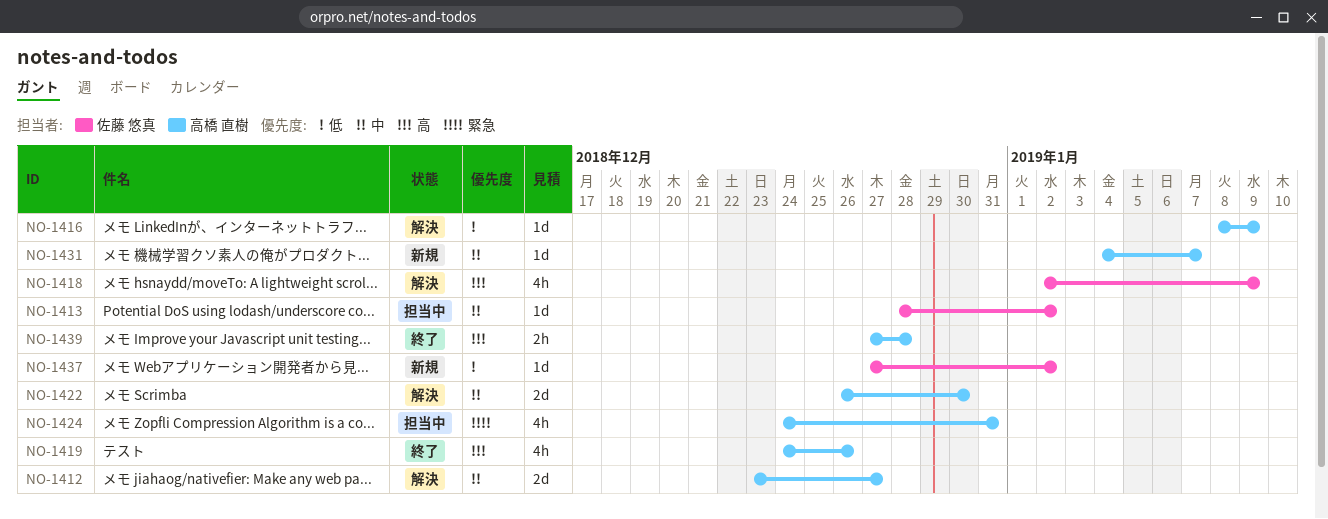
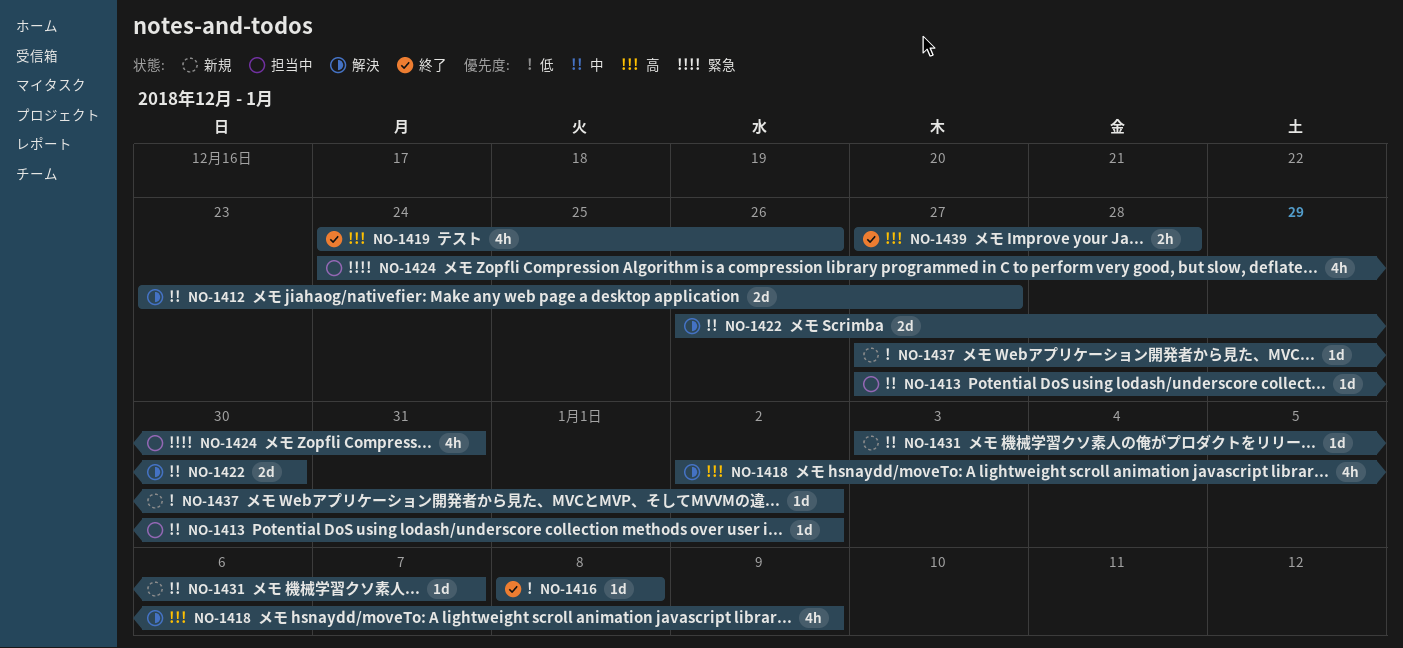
NO-1413, start: Dec 28 -> Dec 27
NO-1416, status: 解決 -> 終了
NO-1416, due: Jan 9 -> Jan 8
NO-1431, start: Jan 4 -> Jan 3

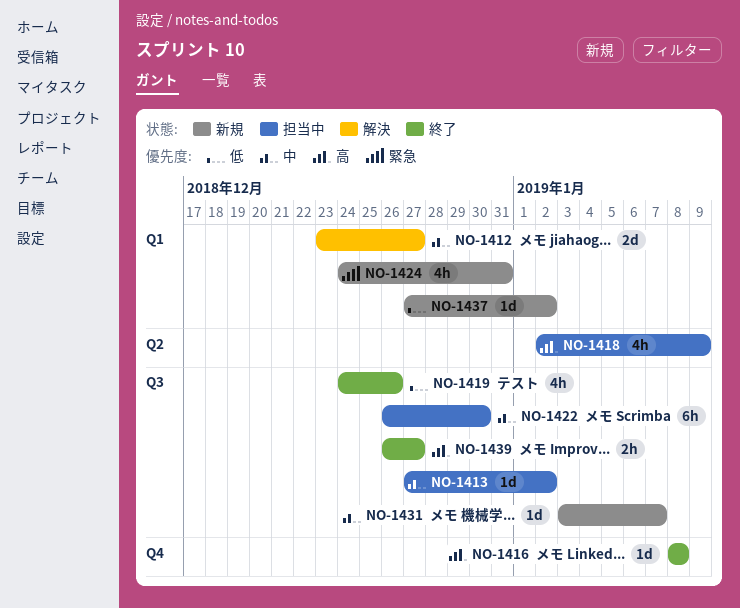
NO-1416, priority: 低 -> 高
NO-1418, status: 解決 -> 担当中
NO-1419, priority: 高 -> 低
NO-1422, status: 解決 -> 担当中
NO-1422, estimate: 2d -> 6h
NO-1424, status: 担当中 -> 新規
NO-1439, start: Dec 27 -> Dec 26
NO-1439, due: Dec 28 -> Dec 27

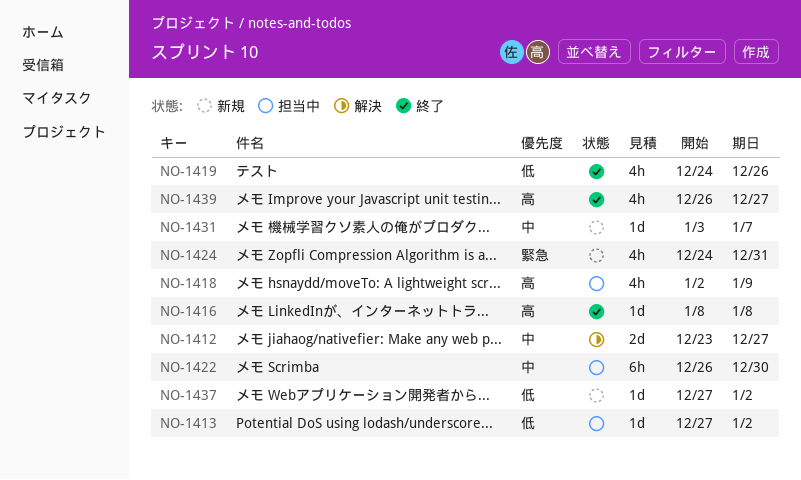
NO-1413, priority: 中 -> 低
NO-1439, estimate: 2h -> 4h

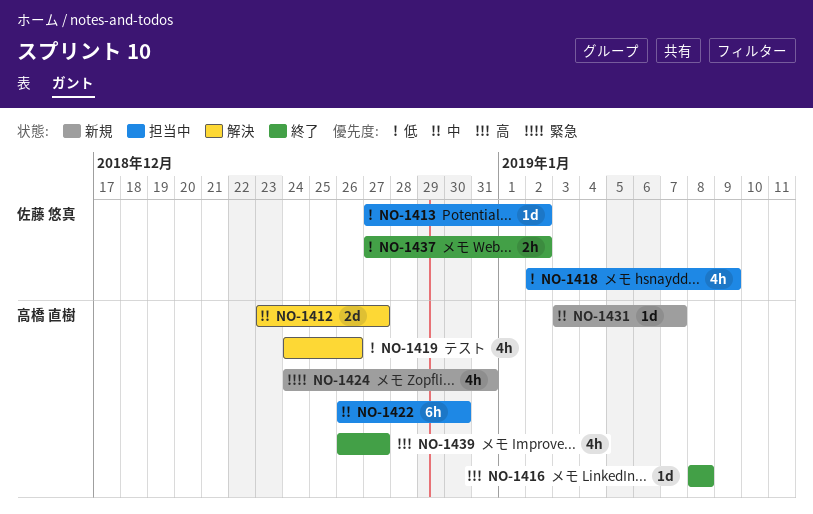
NO-1418, priority: 高 -> 低
NO-1419, status: 終了 -> 解決
NO-1437, status: 新規 -> 終了
NO-1437, estimate: 1d -> 2h

